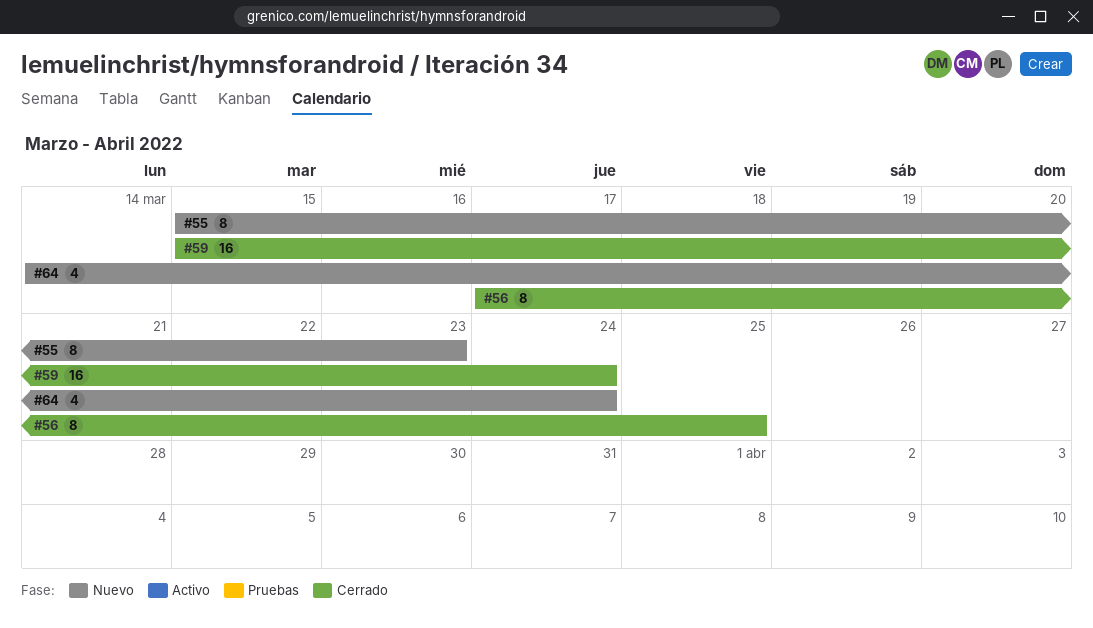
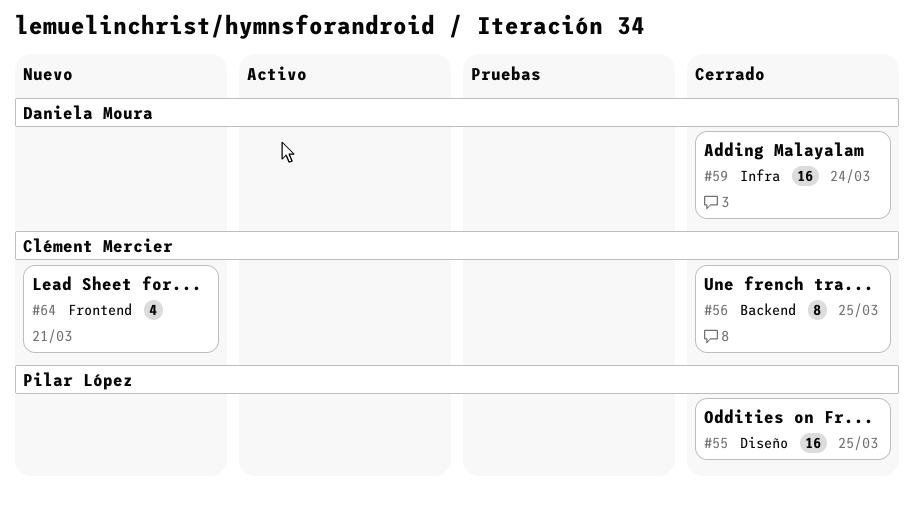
#55, status: Nuevo -> Cerrado
#55, estimate: 8 -> 16
#55, due: Mar 23 -> Mar 25
#64, due: Mar 24 -> Mar 21

